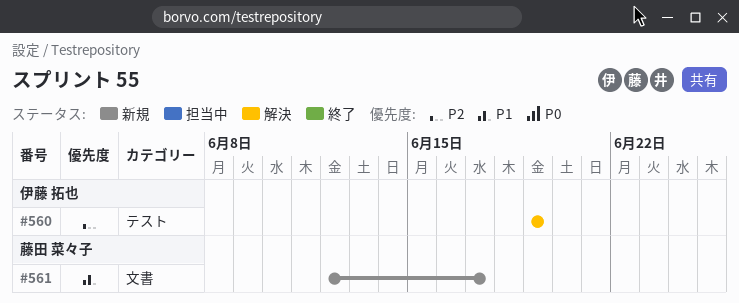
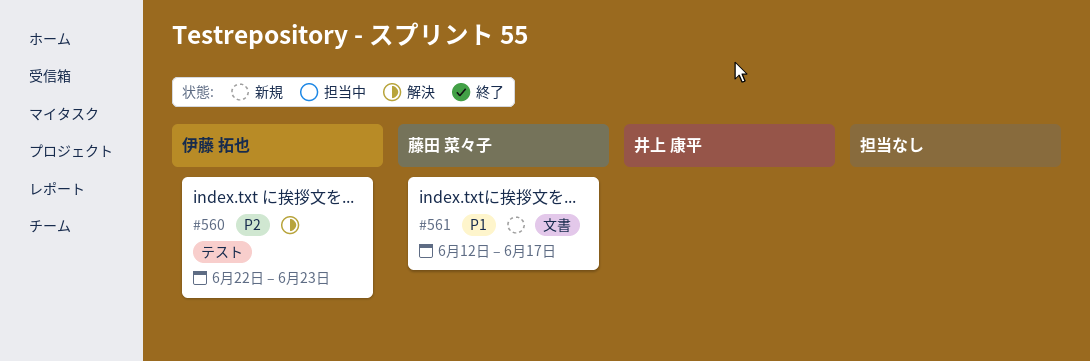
#560, start: Jun 19 -> Jun 22
#560, due: Jun 19 -> Jun 23

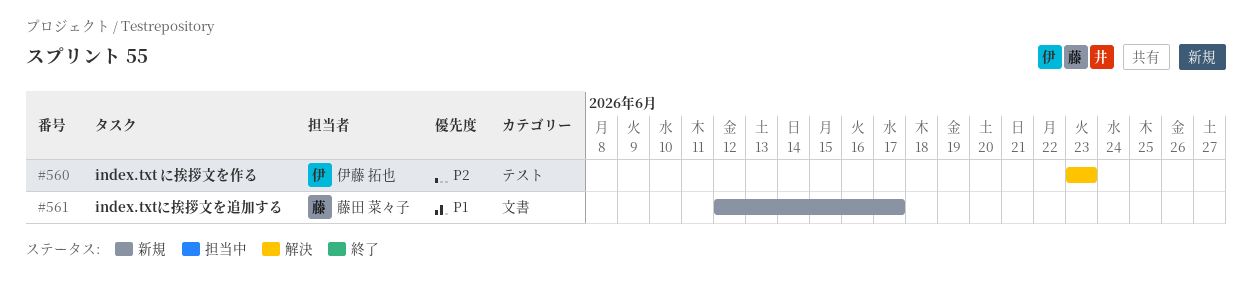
#560, start: Jun 22 -> Jun 23

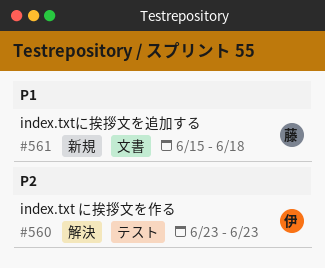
#561, start: Jun 12 -> Jun 15
#561, due: Jun 17 -> Jun 18

